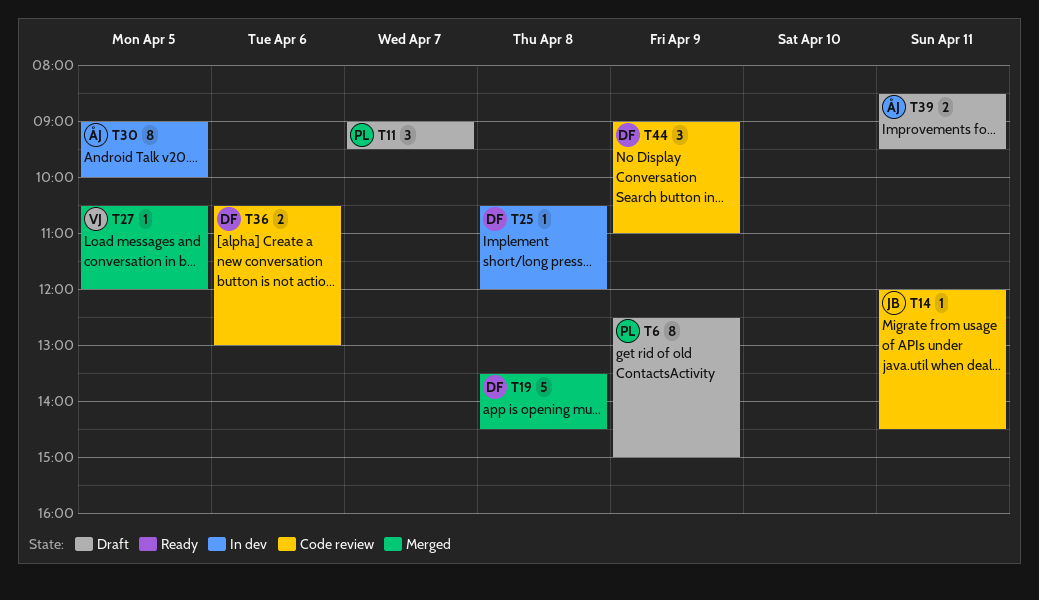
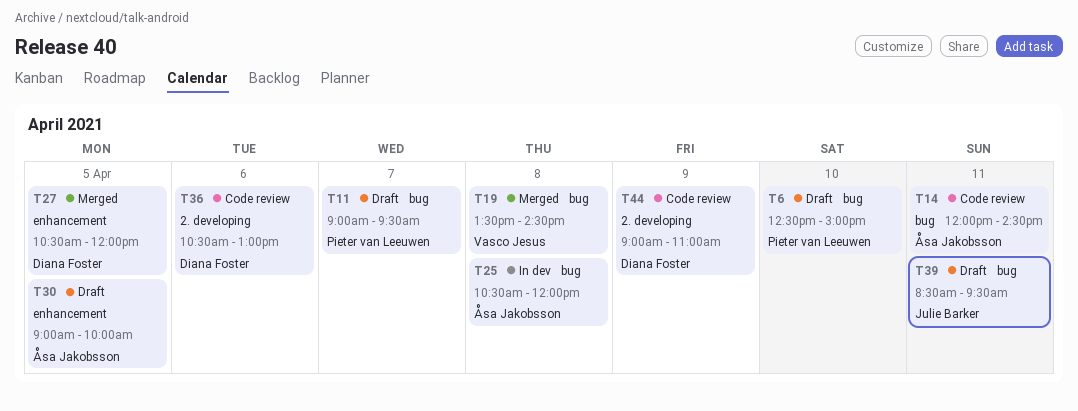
T6, day: Apr 9 -> Apr 10
T14, owner: Julie Barker -> Åsa Jakobsson
T19, owner: Diana Foster -> Vasco Jesus
T25, owner: Diana Foster -> Åsa Jakobsson
T27, owner: Vasco Jesus -> Diana Foster
T30, status: In dev -> Draft
T39, owner: Åsa Jakobsson -> Julie Barker

